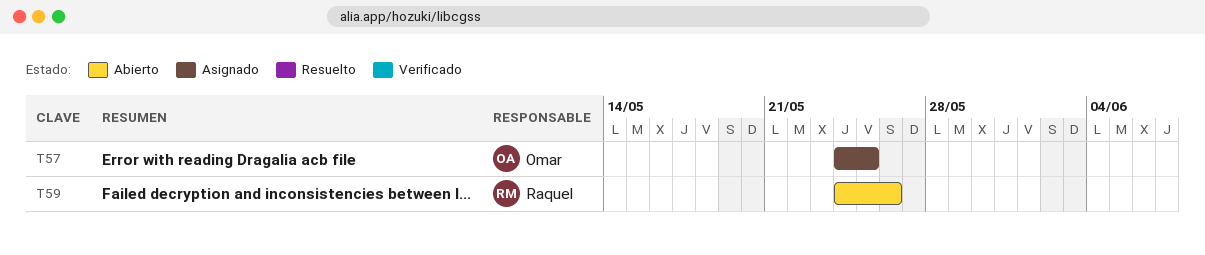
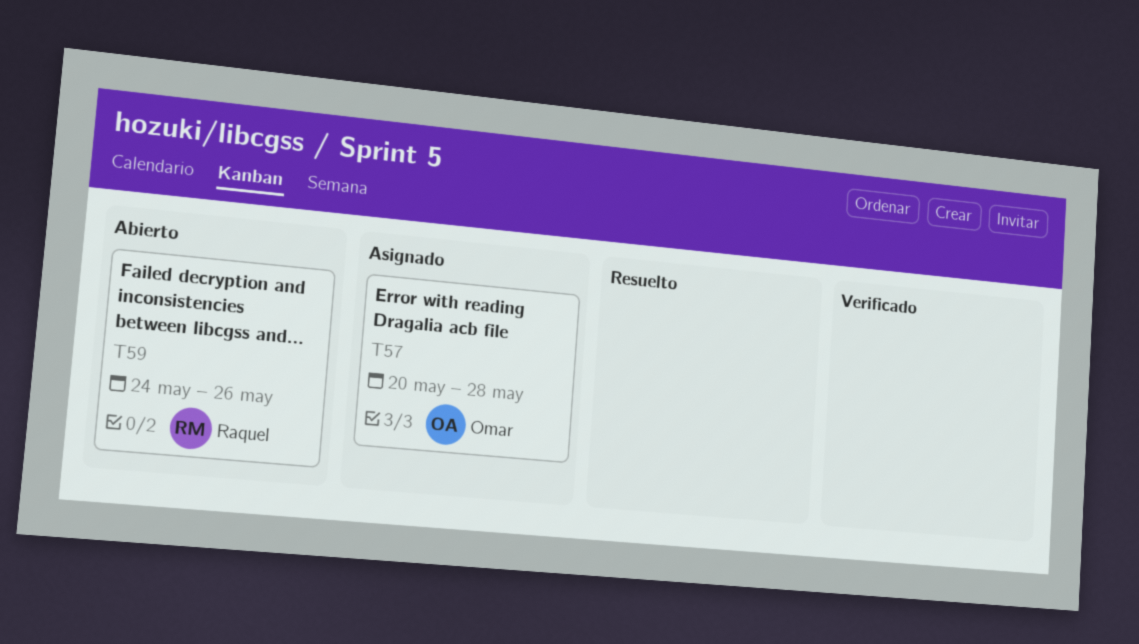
T57, start: May 24 -> May 20
T57, due: May 25 -> May 28

